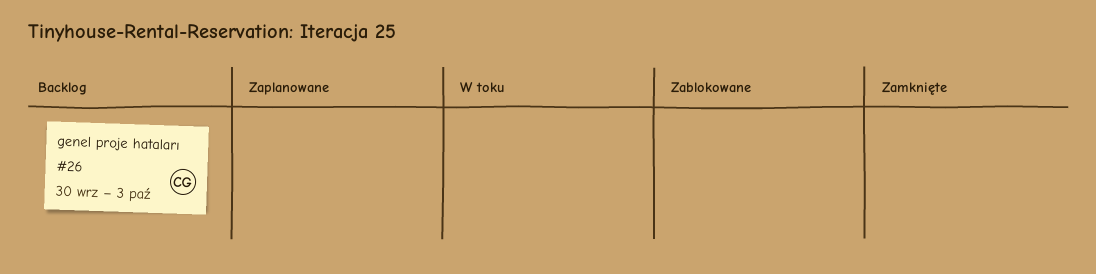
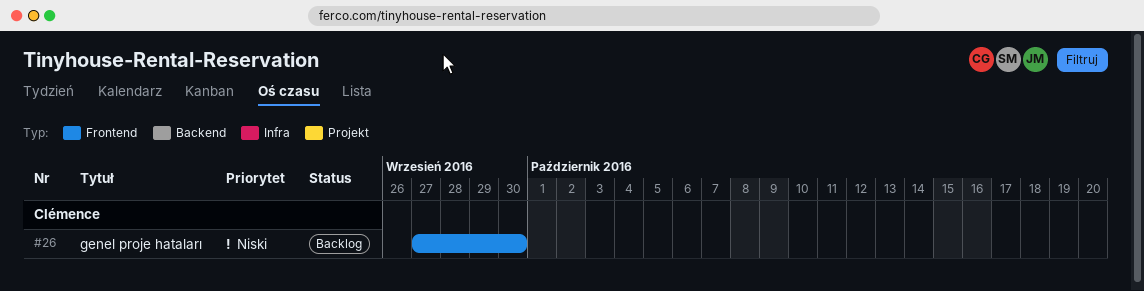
#26, start: Sep 30 -> Sep 27
#26, due: Oct 3 -> Sep 30

